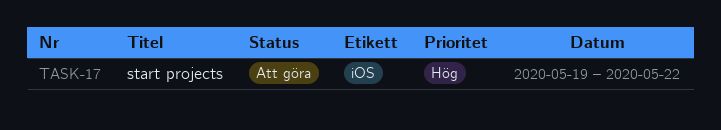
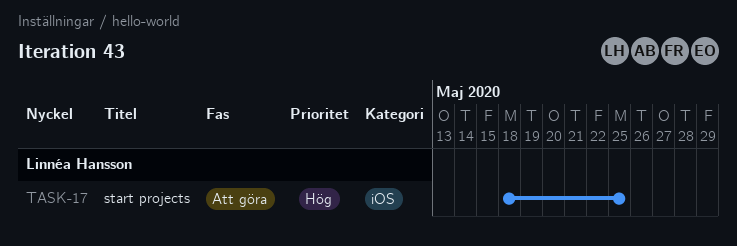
TASK-17, start: May 19 -> May 18
TASK-17, due: May 22 -> May 25

